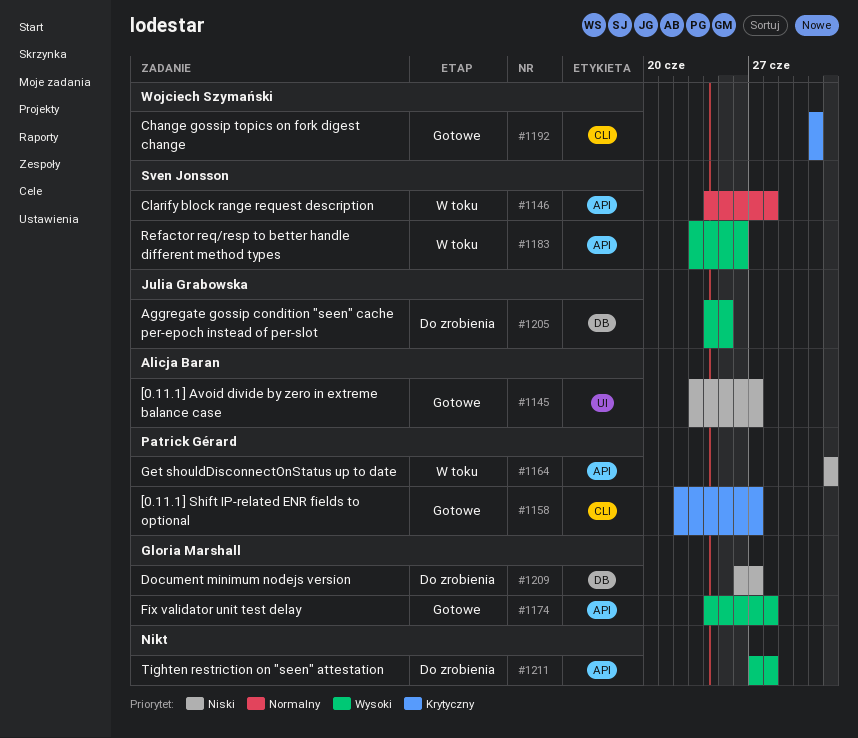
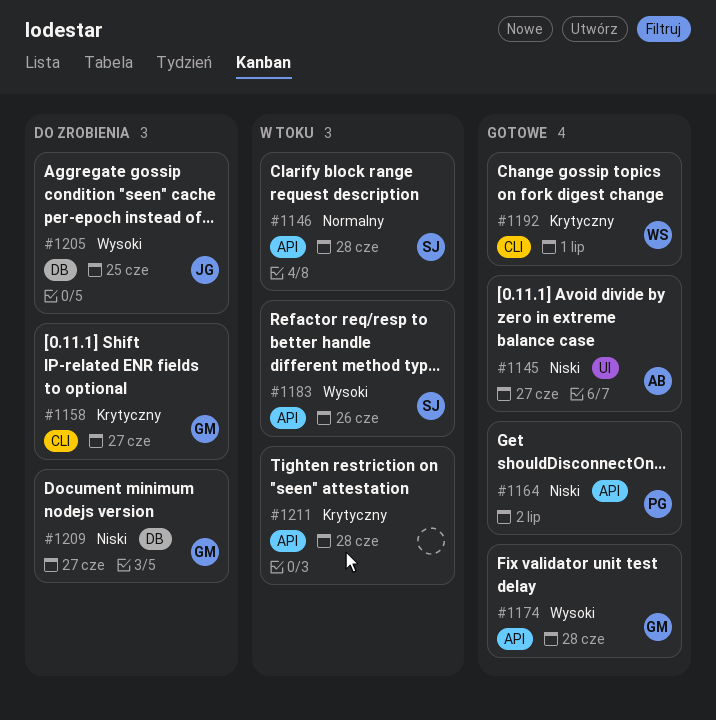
#1158, status: Gotowe -> Do zrobienia
#1158, owner: Patrick Gérard -> Gloria Marshall
#1164, status: W toku -> Gotowe
#1211, status: Do zrobienia -> W toku
#1211, priority: Wysoki -> Krytyczny

